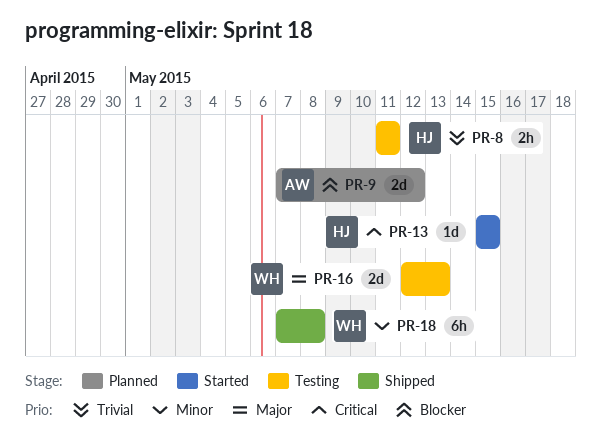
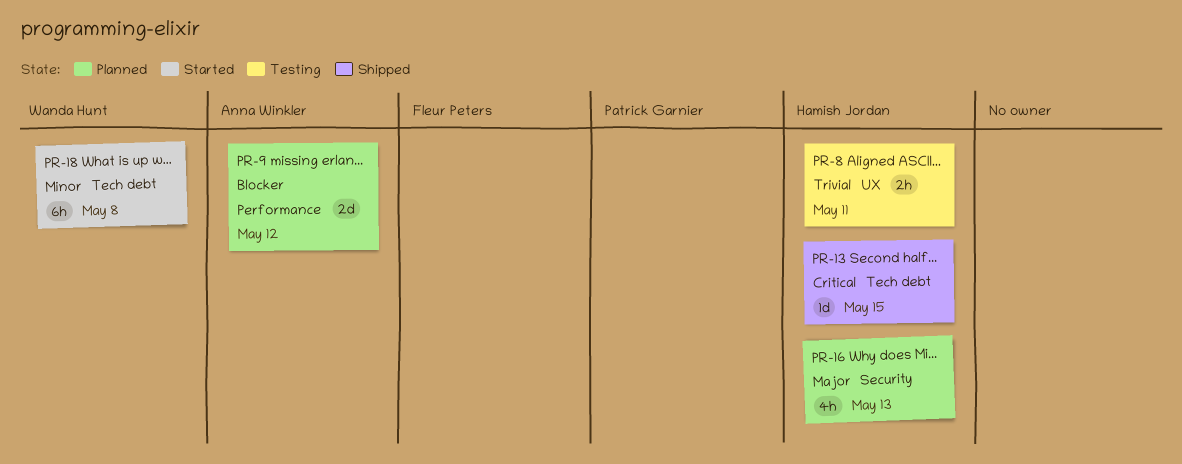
PR-13, status: Started -> Shipped
PR-16, status: Testing -> Planned
PR-16, owner: Wanda Hunt -> Hamish Jordan
PR-16, estimate: 2d -> 4h
PR-18, status: Shipped -> Started

